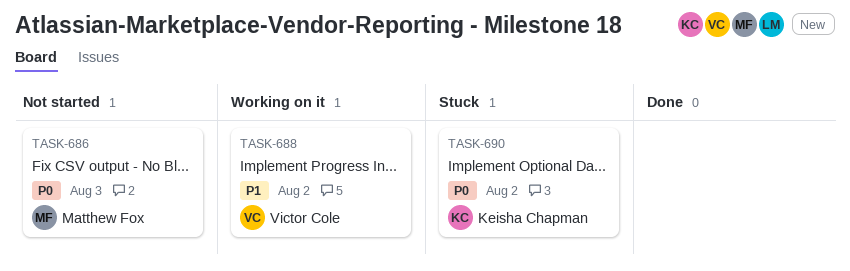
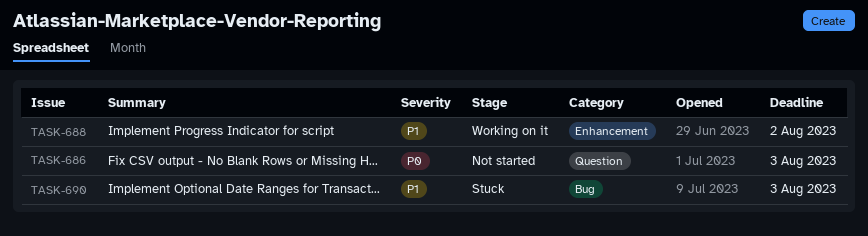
TASK-690, priority: P0 -> P1
TASK-690, due: Aug 2 -> Aug 3

